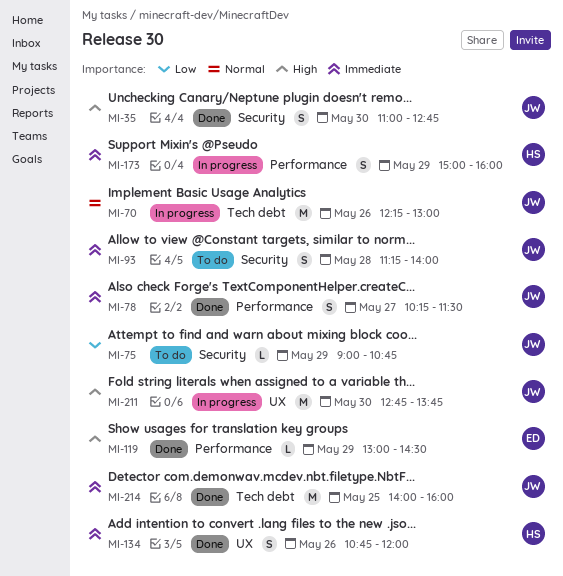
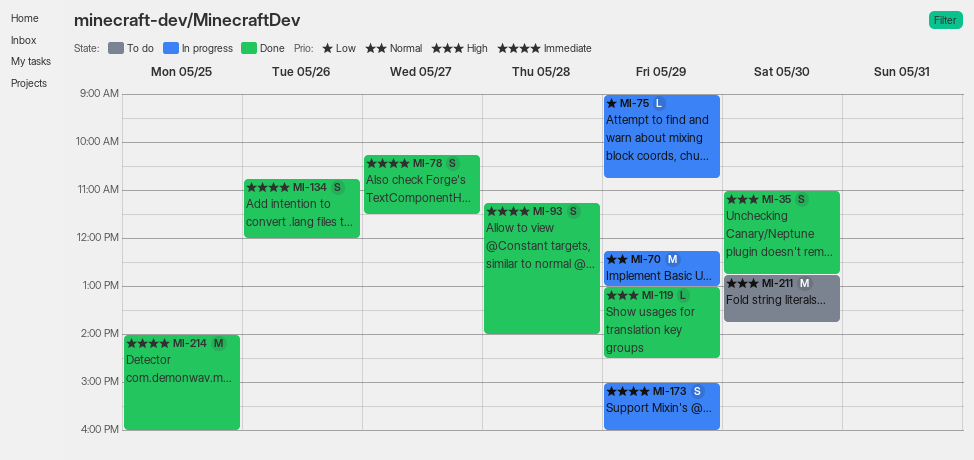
MI-70, day: May 26 -> May 29
MI-75, status: To do -> In progress
MI-93, status: To do -> Done
MI-211, status: In progress -> To do

